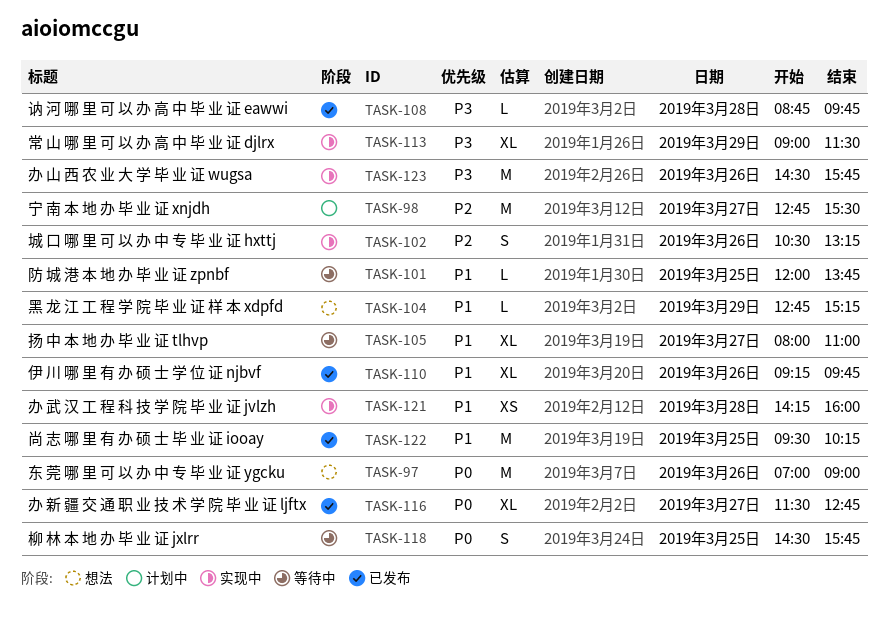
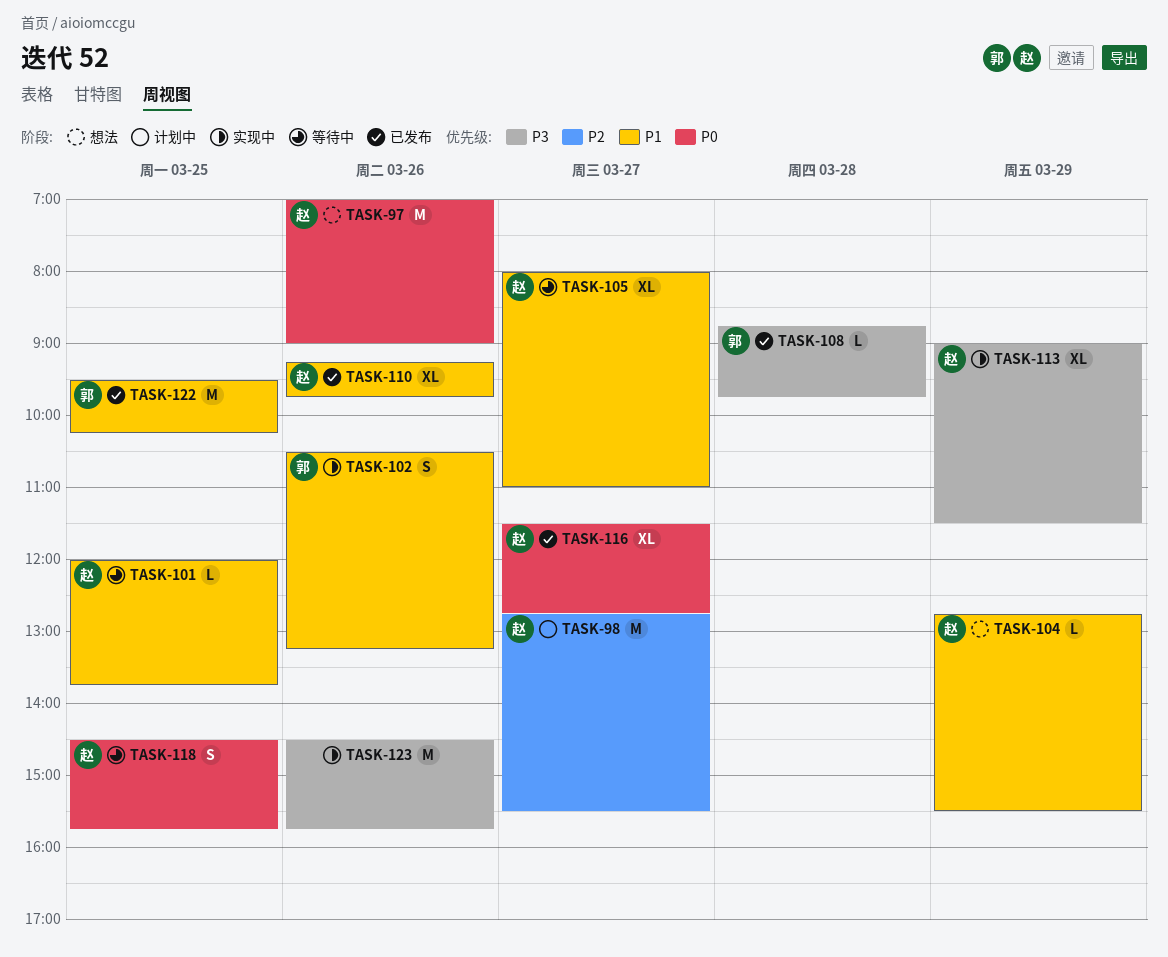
TASK-102, priority: P2 -> P1
TASK-104, ends: 15:15 -> 15:30
TASK-121: present -> none

